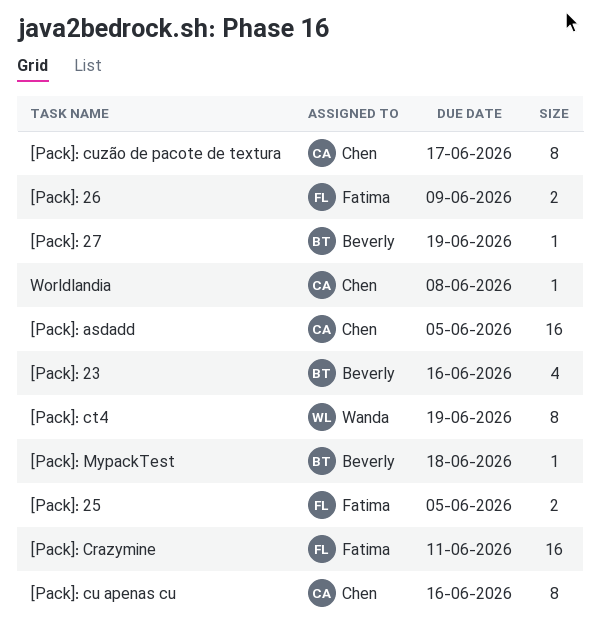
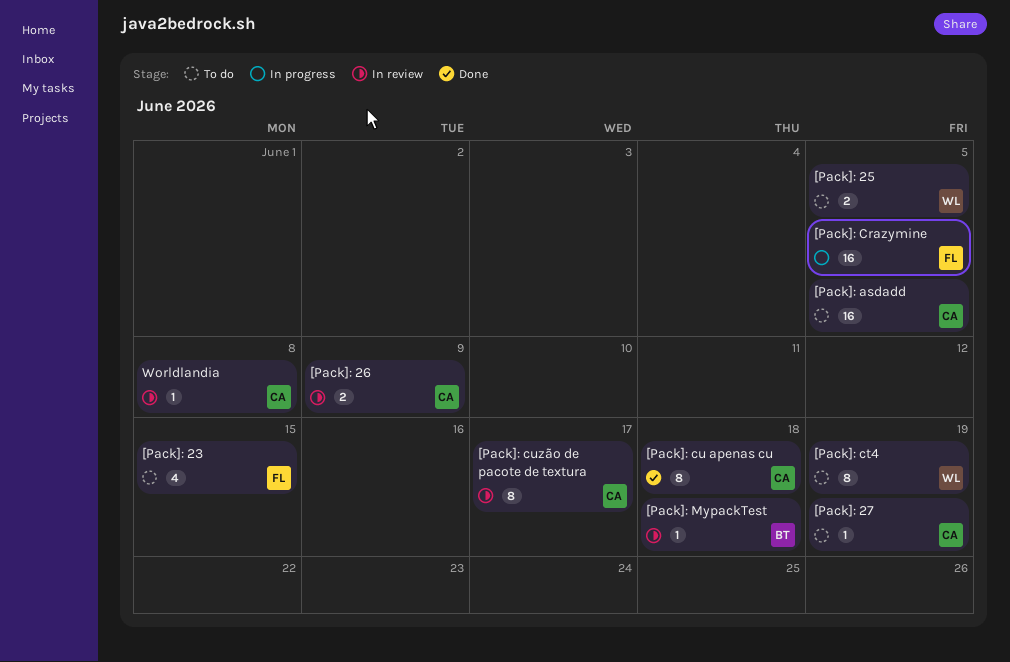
[Pack]: 23, owner: Beverly -> Fatima
[Pack]: 23, due: Jun 16 -> Jun 15
[Pack]: 25, owner: Fatima -> Wanda
[Pack]: 26, owner: Fatima -> Chen
[Pack]: 27, owner: Beverly -> Chen
[Pack]: Crazymine, due: Jun 11 -> Jun 5
[Pack]: cu apenas cu, due: Jun 16 -> Jun 18

